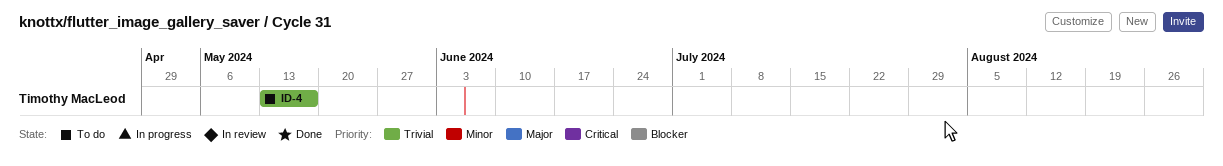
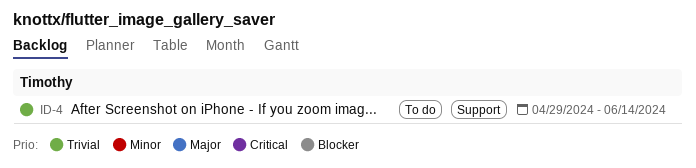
ID-4, start: May 13 -> Apr 29
ID-4, due: May 17 -> Jun 14

